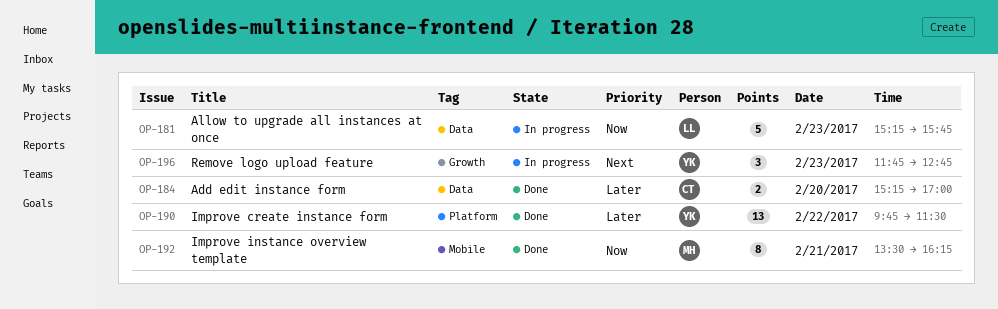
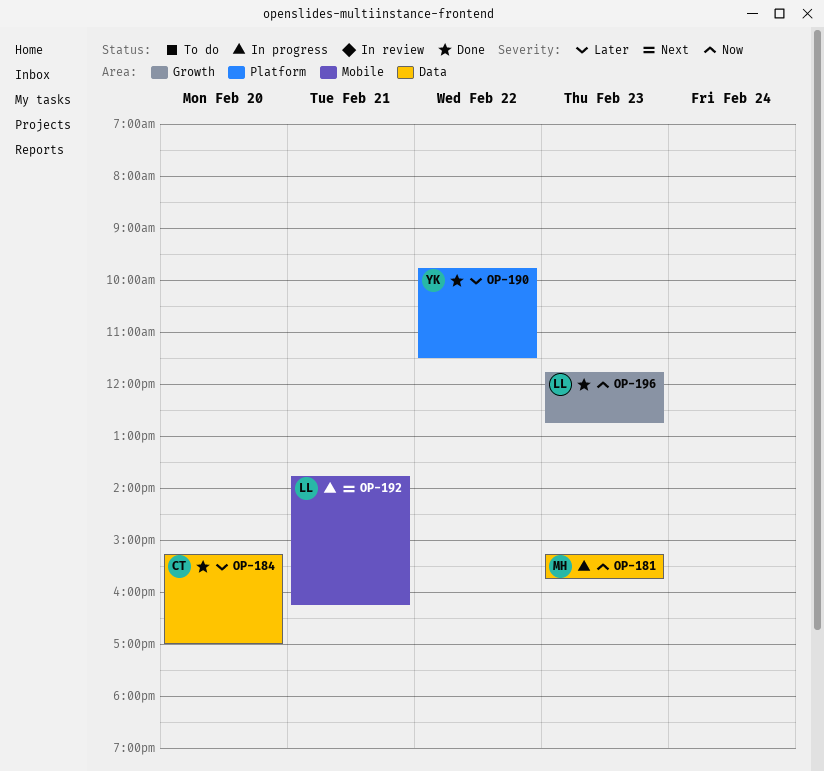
OP-181, owner: LL -> MH
OP-192, status: Done -> In progress
OP-192, owner: MH -> LL
OP-192, priority: Now -> Next
OP-192, begins: 13:30 -> 13:45
OP-196, status: In progress -> Done
OP-196, owner: YK -> LL
OP-196, priority: Next -> Now

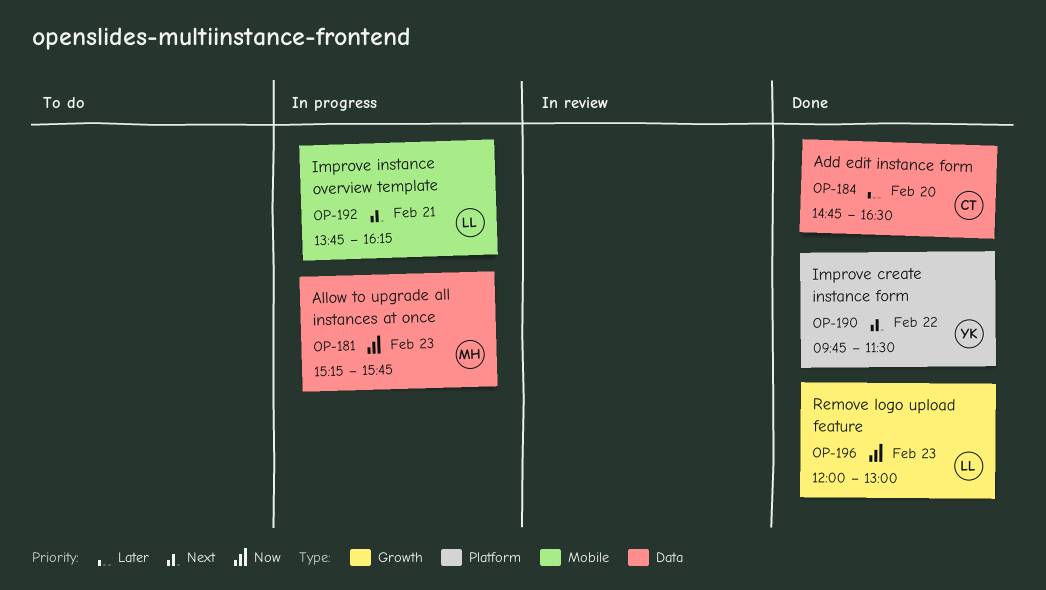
OP-184, begins: 15:15 -> 14:45
OP-184, ends: 17:00 -> 16:30
OP-190, priority: Later -> Next
OP-196, begins: 11:45 -> 12:00
OP-196, ends: 12:45 -> 13:00

